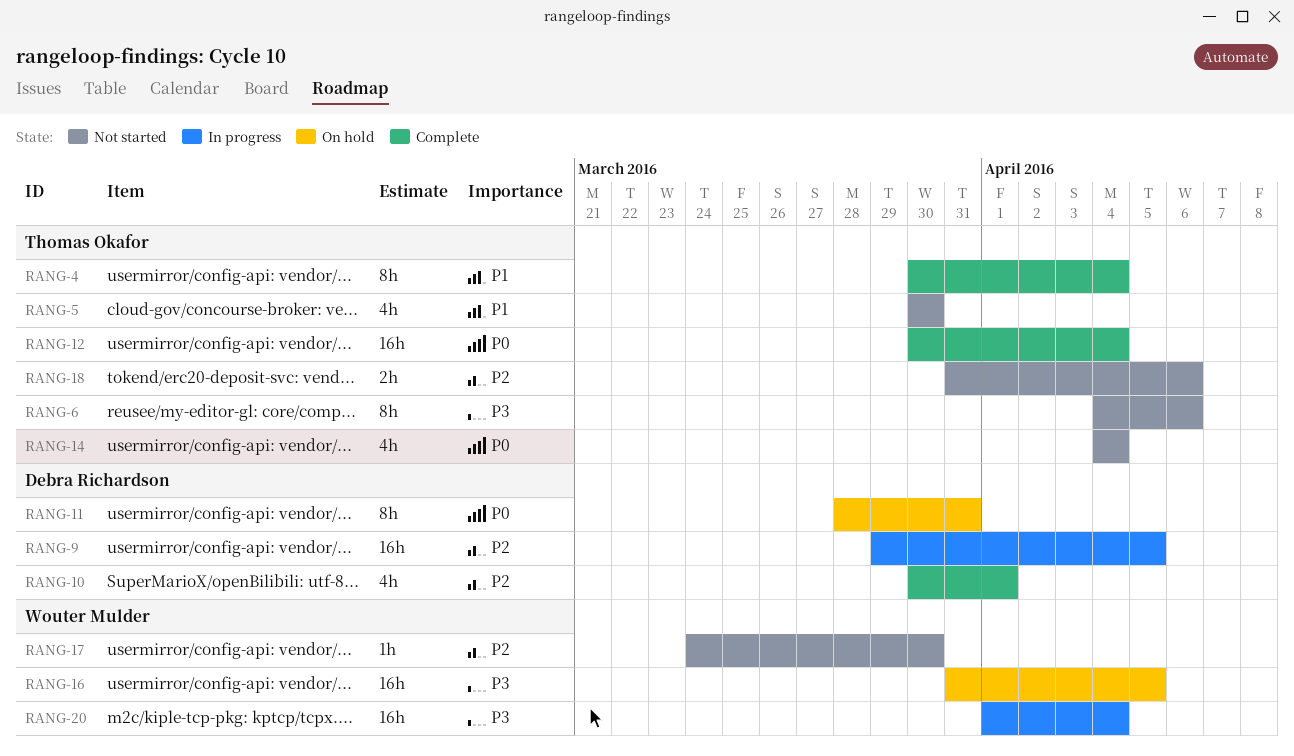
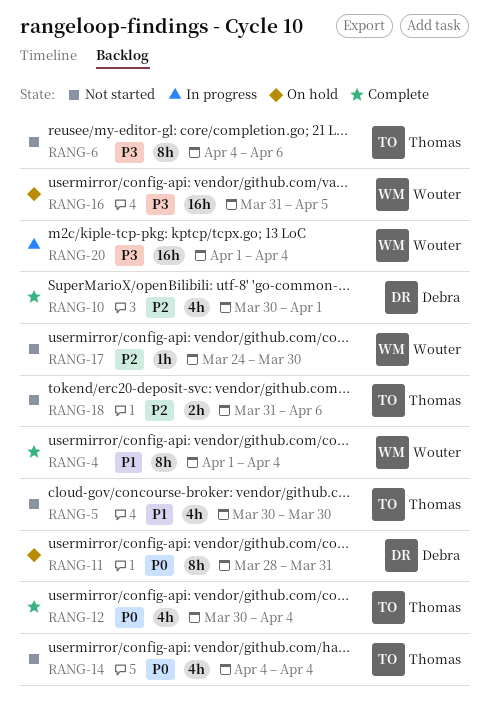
RANG-4, owner: Thomas Okafor -> Wouter Mulder
RANG-4, start: Mar 30 -> Apr 1
RANG-9: present -> none
RANG-12, estimate: 16h -> 4h

